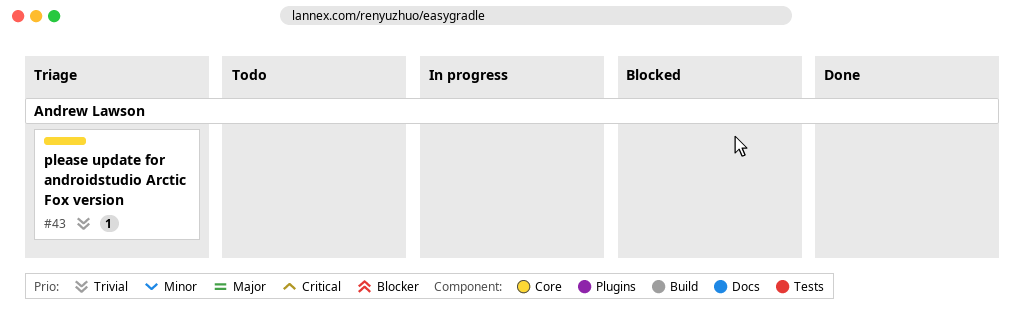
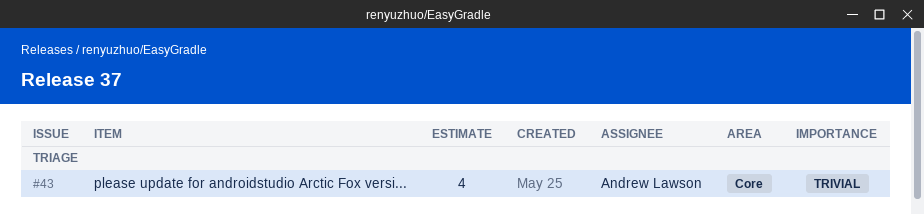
#43, estimate: 1 -> 4

